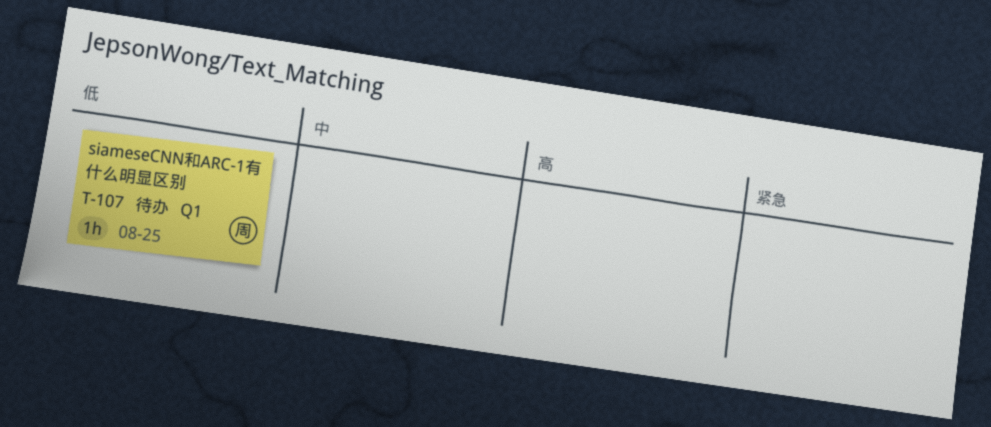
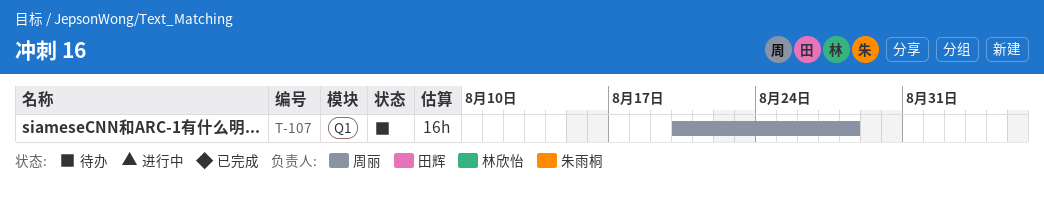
T-107, estimate: 1h -> 16h
T-107, due: Aug 25 -> Aug 28

